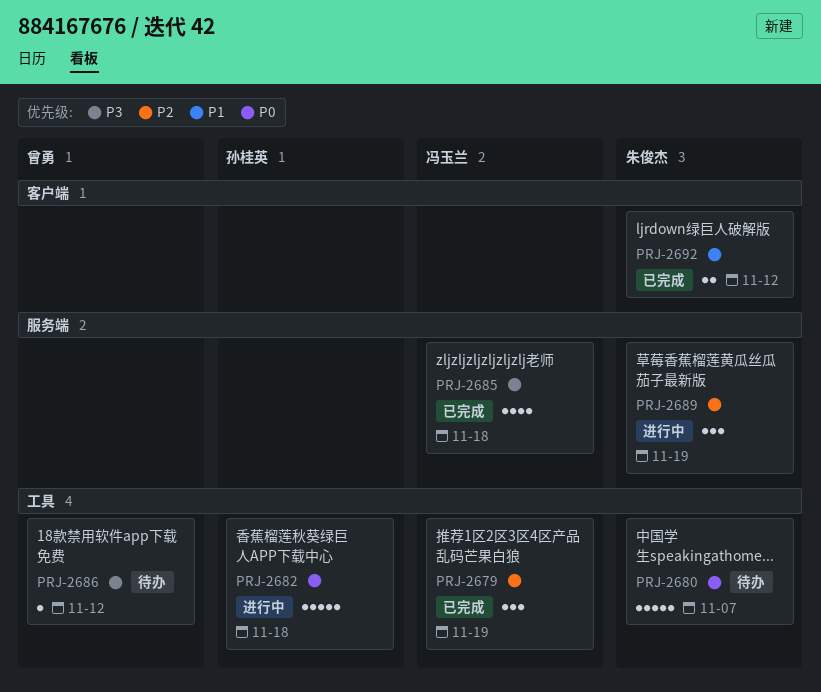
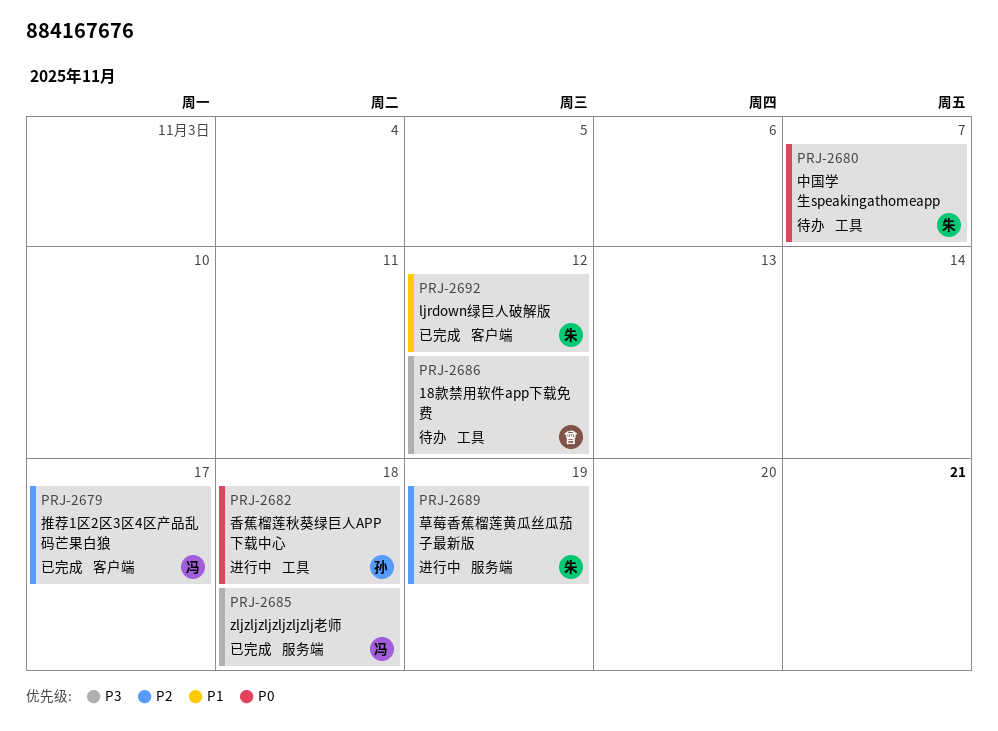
PRJ-2679, label: 工具 -> 客户端
PRJ-2679, due: Nov 19 -> Nov 17

